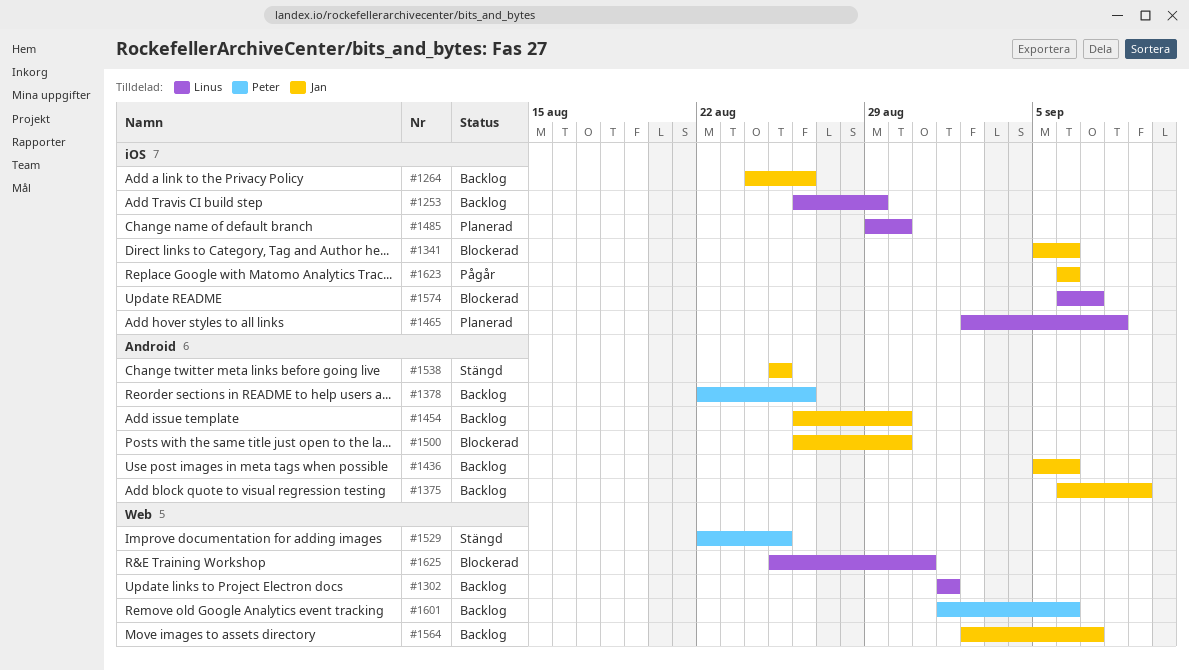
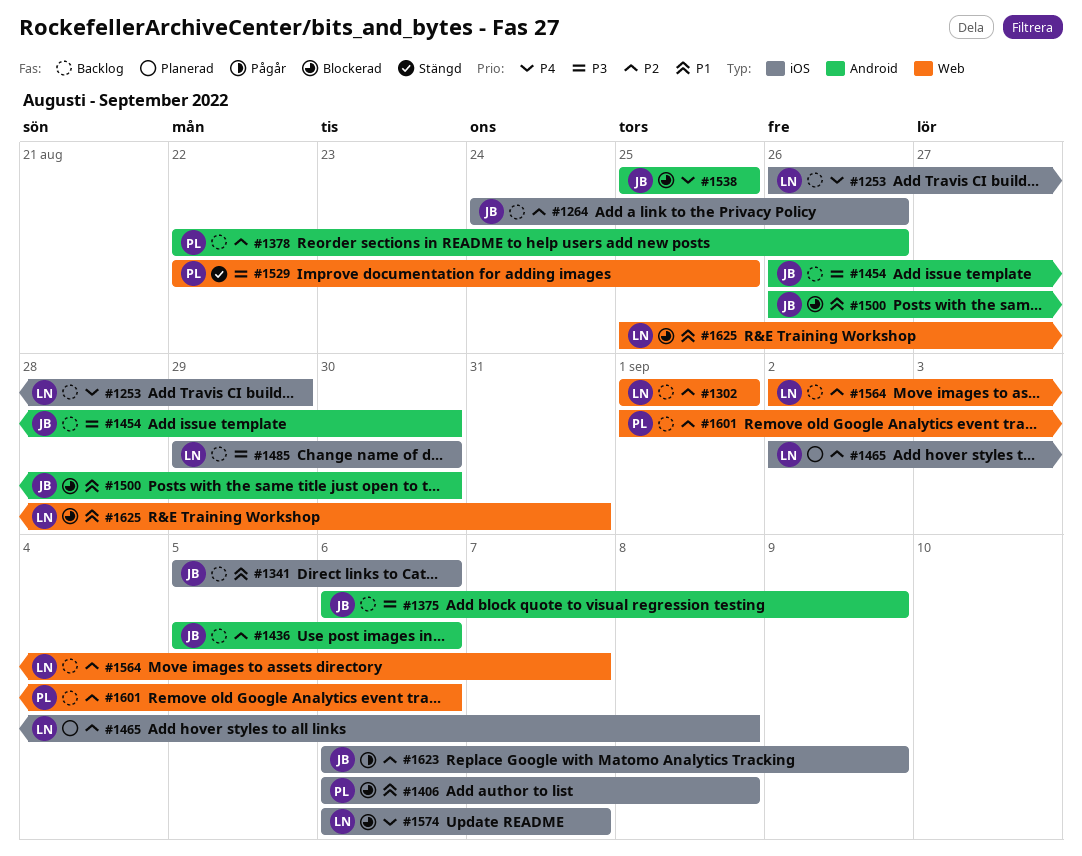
#1341, status: Blockerad -> Backlog
#1406: none -> present
#1485, status: Planerad -> Backlog
#1538, status: Stängd -> Blockerad
#1564, owner: Jan -> Linus
#1623, due: Sep 6 -> Sep 9

